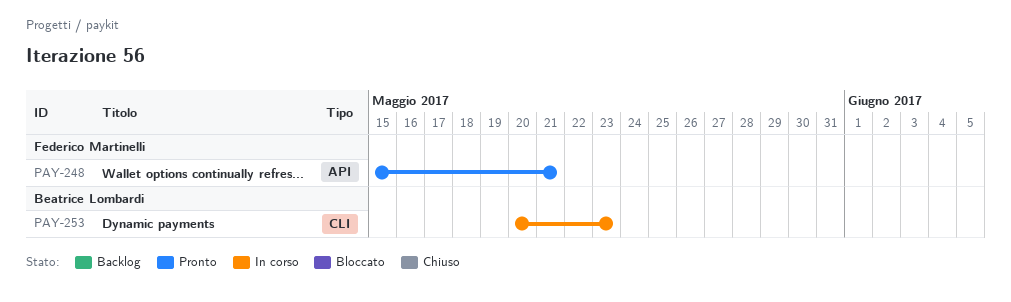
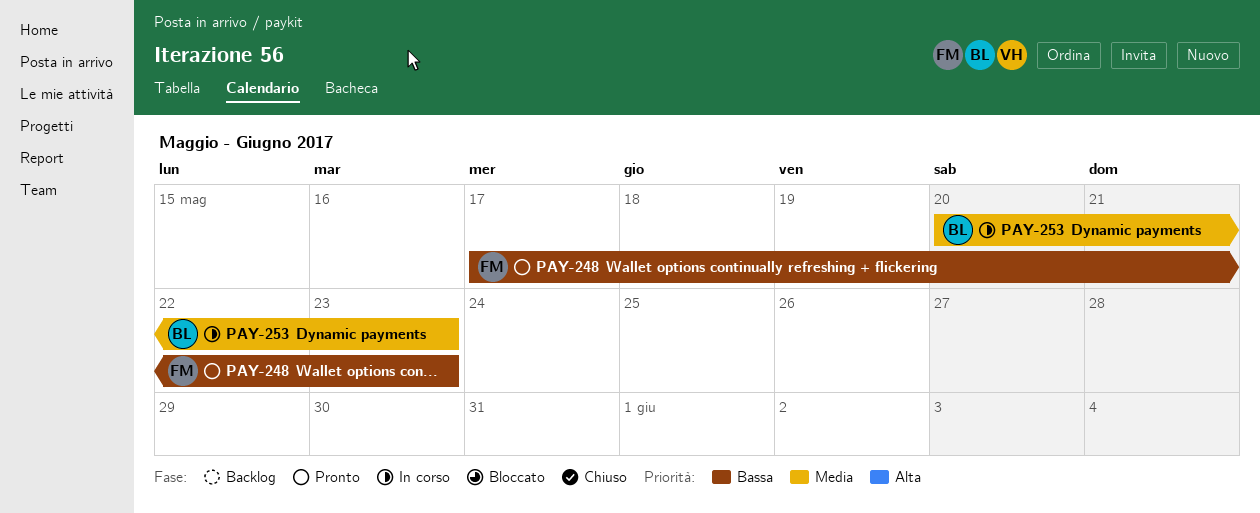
PAY-248, start: May 15 -> May 17
PAY-248, due: May 21 -> May 23

